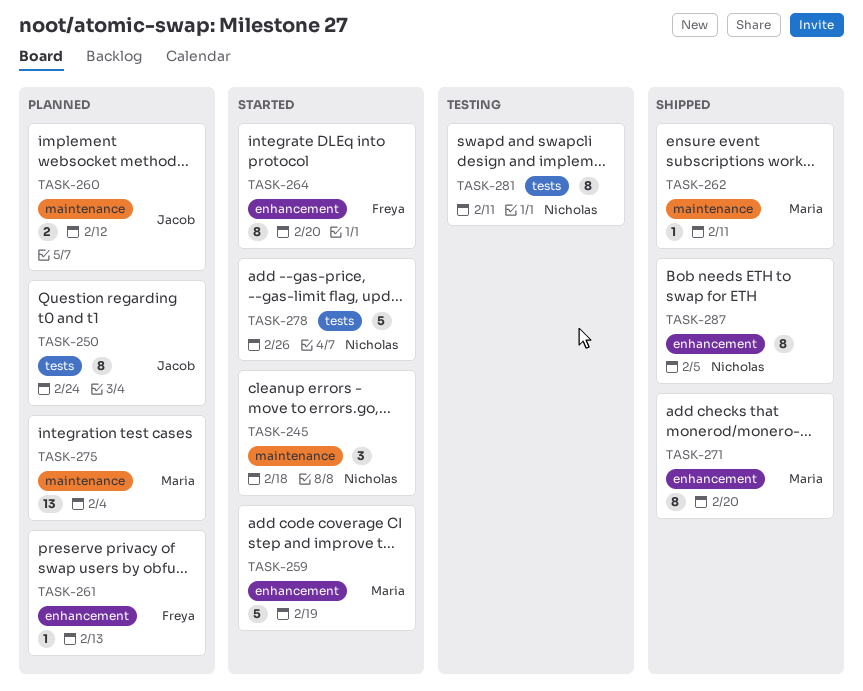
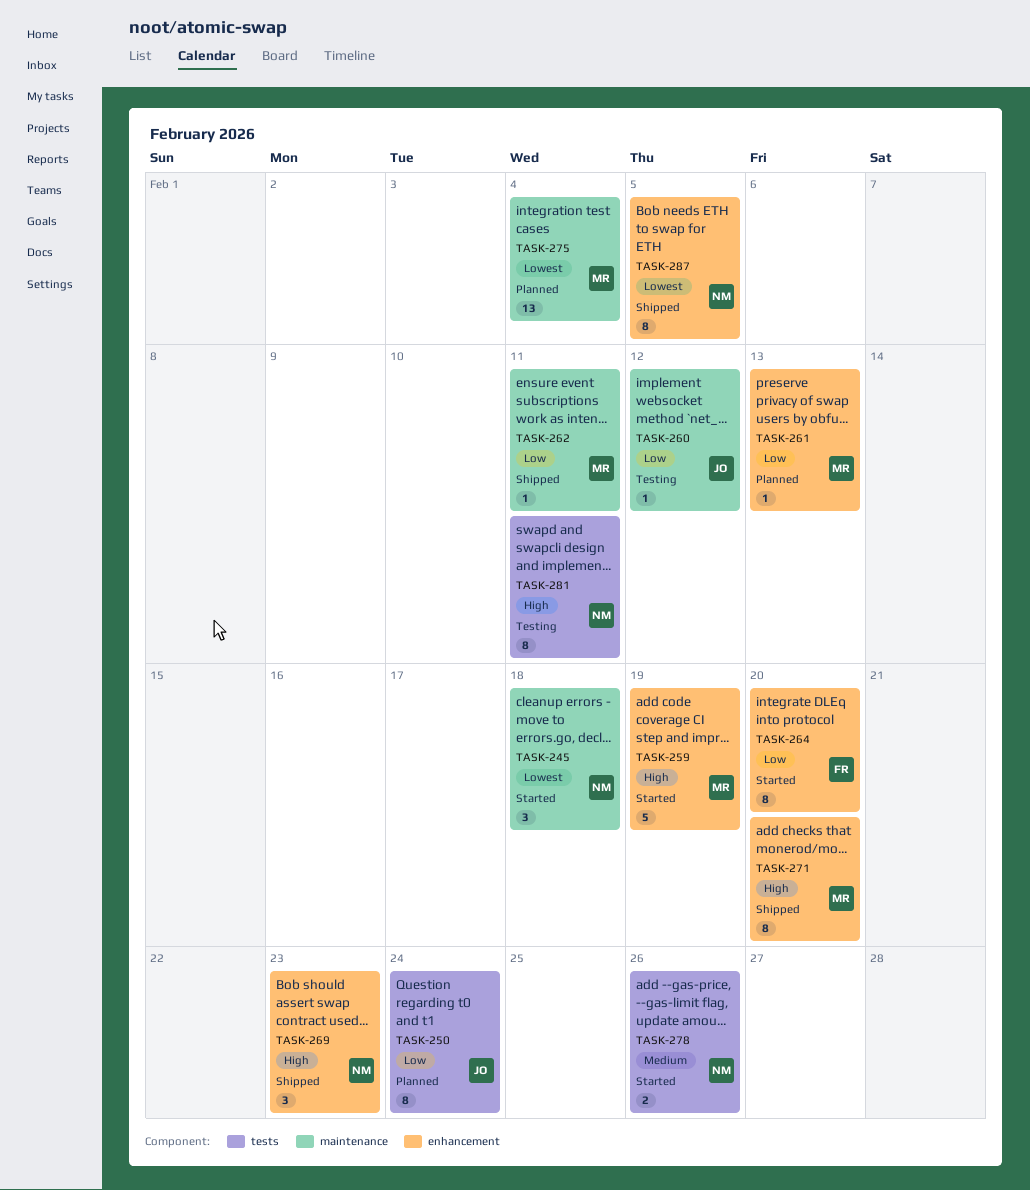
TASK-260, status: Planned -> Testing
TASK-260, estimate: 2 -> 1
TASK-261, owner: Freya -> Maria
TASK-269: none -> present
TASK-278, estimate: 5 -> 2

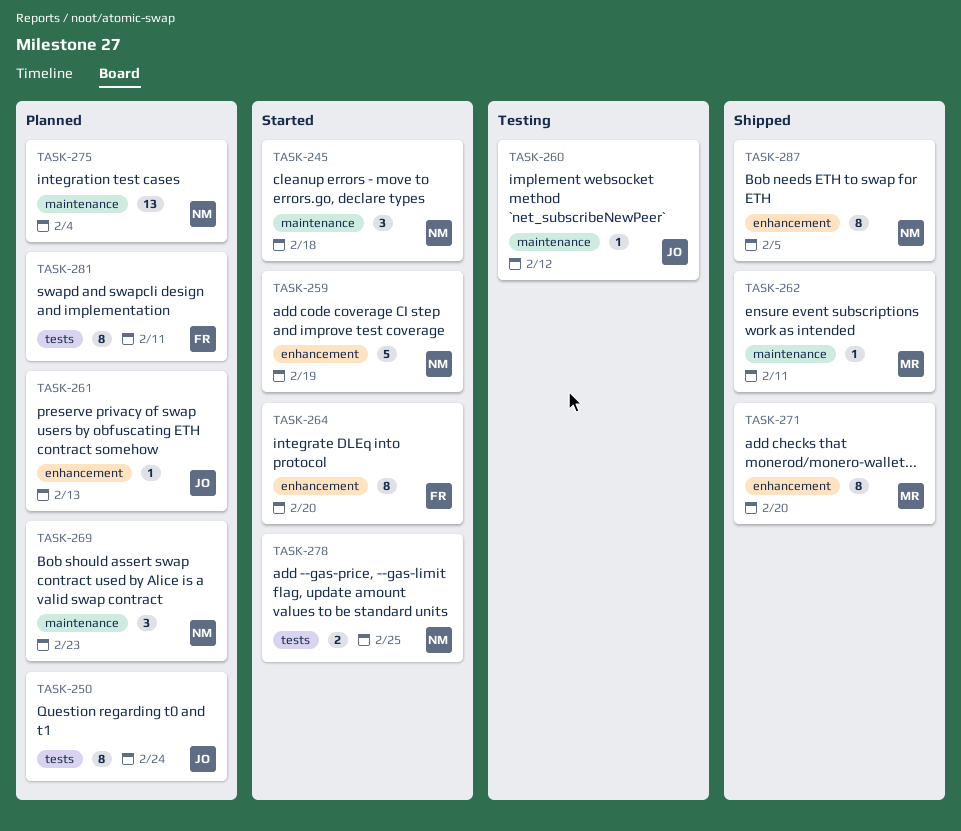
TASK-259, owner: MR -> NM
TASK-261, owner: MR -> JO
TASK-269, status: Shipped -> Planned
TASK-269, label: enhancement -> maintenance
TASK-275, owner: MR -> NM
TASK-278, due: Feb 26 -> Feb 25
TASK-281, status: Testing -> Planned
TASK-281, owner: NM -> FR

